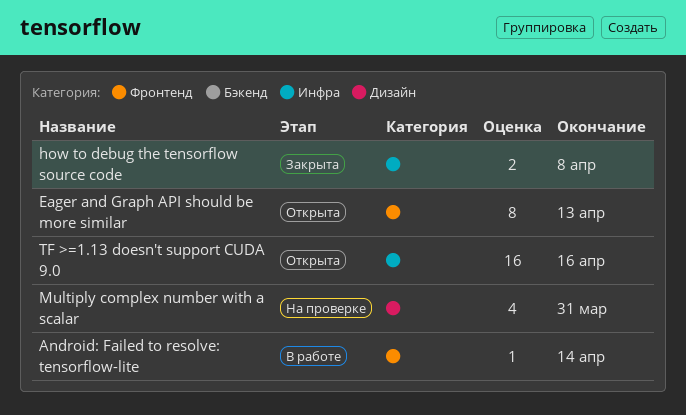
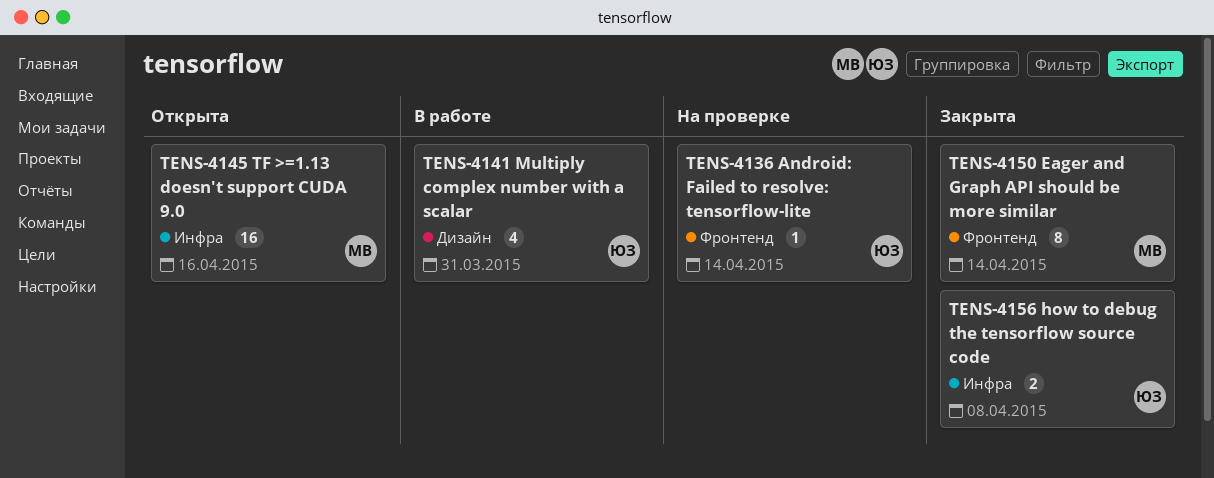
Android: Failed to resolve: tensorflow-lite, status: В работе -> На проверке
Eager and Graph API should be more similar, status: Открыта -> Закрыта
Eager and Graph API should be more similar, due: Apr 13 -> Apr 14
Multiply complex number with a scalar, status: На проверке -> В работе

